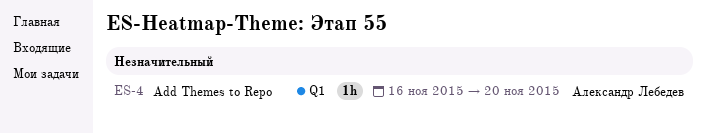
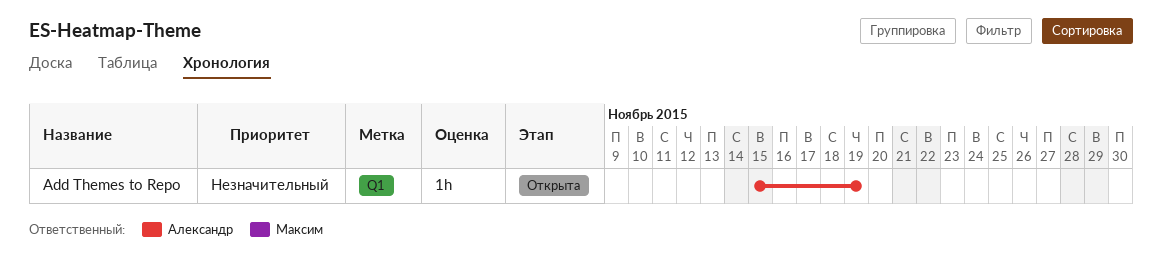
Add Themes to Repo, start: Nov 16 -> Nov 15
Add Themes to Repo, due: Nov 20 -> Nov 19

